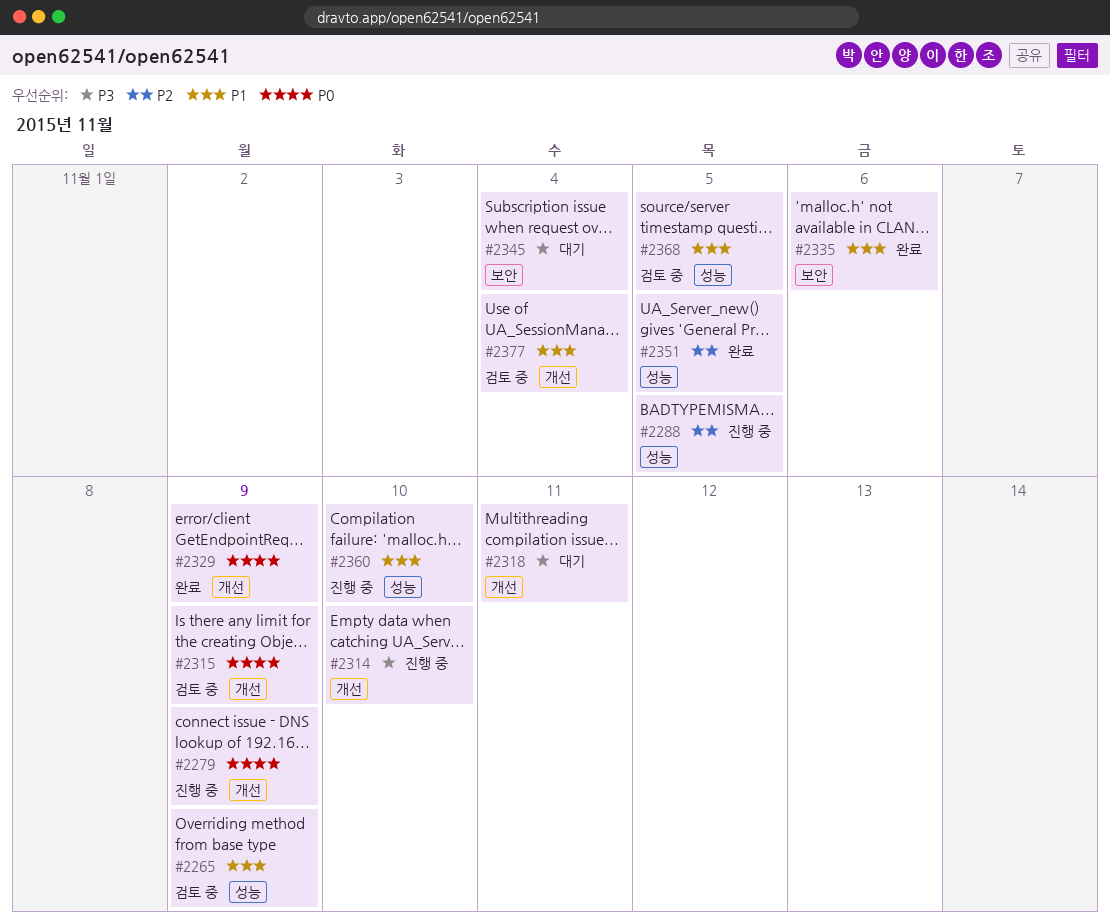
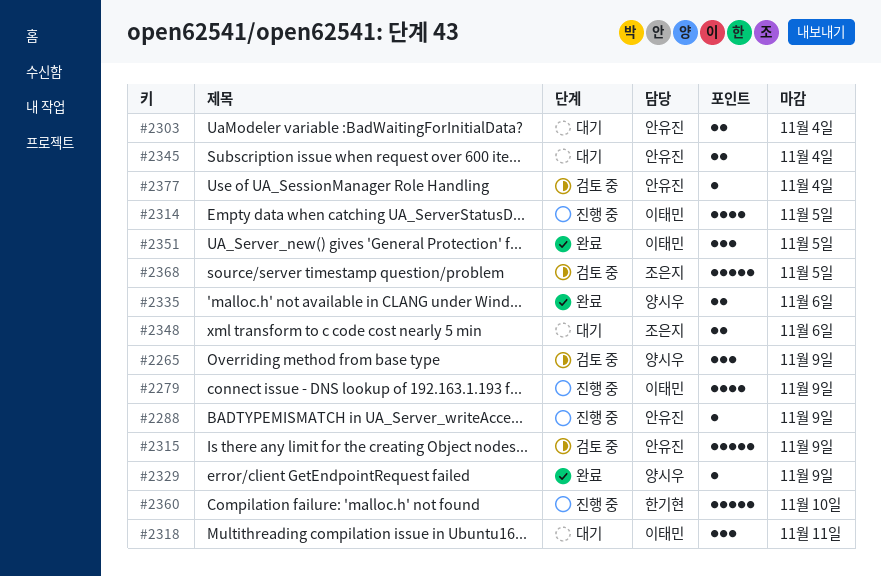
#2288, due: Nov 5 -> Nov 9
#2303: none -> present
#2314, due: Nov 10 -> Nov 5
#2348: none -> present

